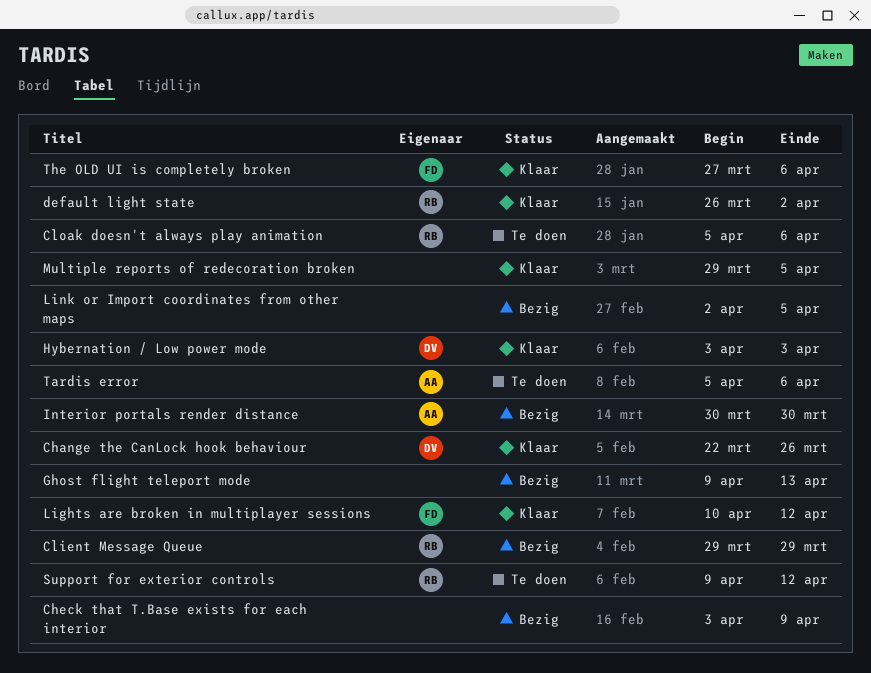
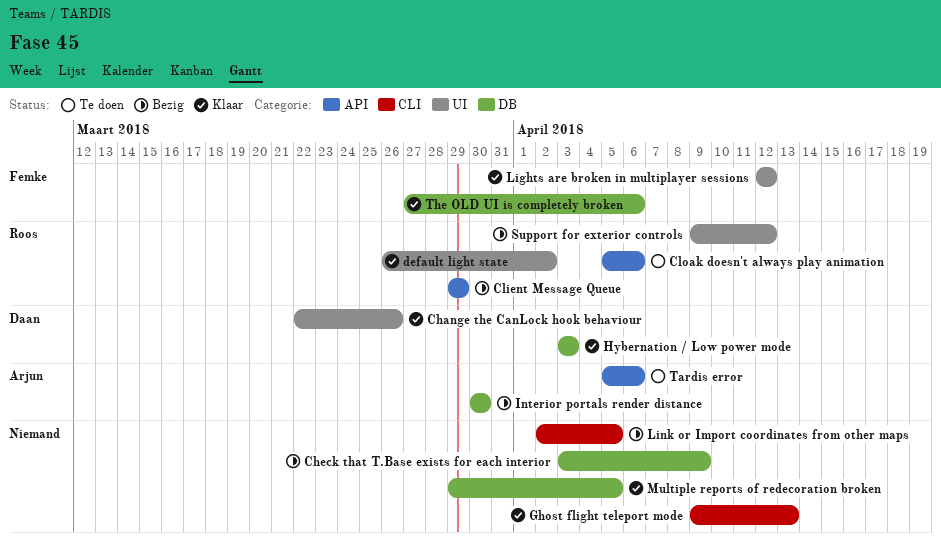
Ghost flight teleport mode, status: Bezig -> Klaar
Lights are broken in multiplayer sessions, start: Apr 10 -> Apr 12
Support for exterior controls, status: Te doen -> Bezig

